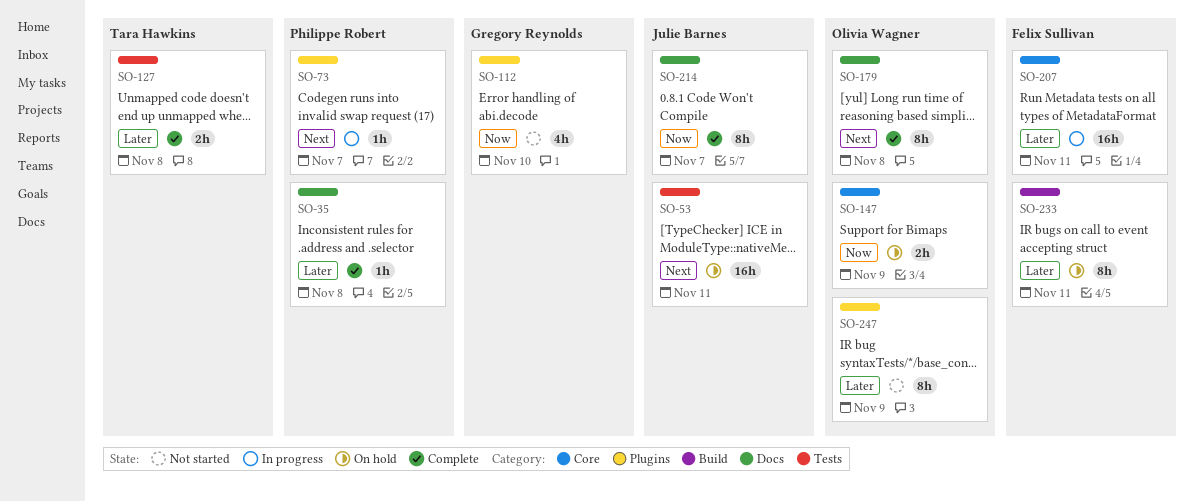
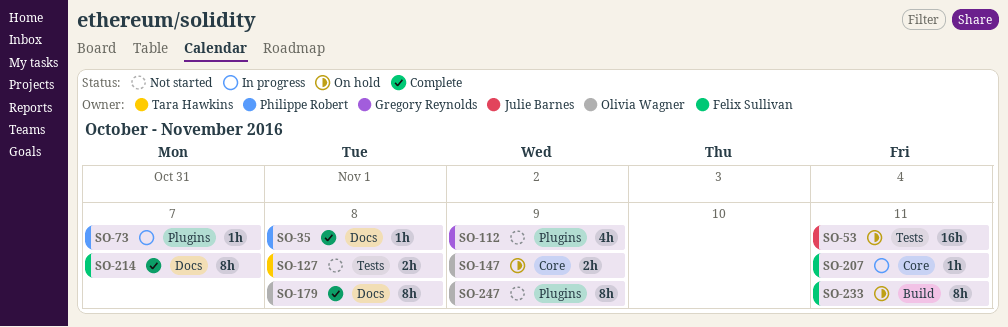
SO-112, due: Nov 10 -> Nov 9
SO-127, status: Complete -> Not started
SO-207, estimate: 16h -> 1h
SO-214, owner: Julie Barnes -> Felix Sullivan

